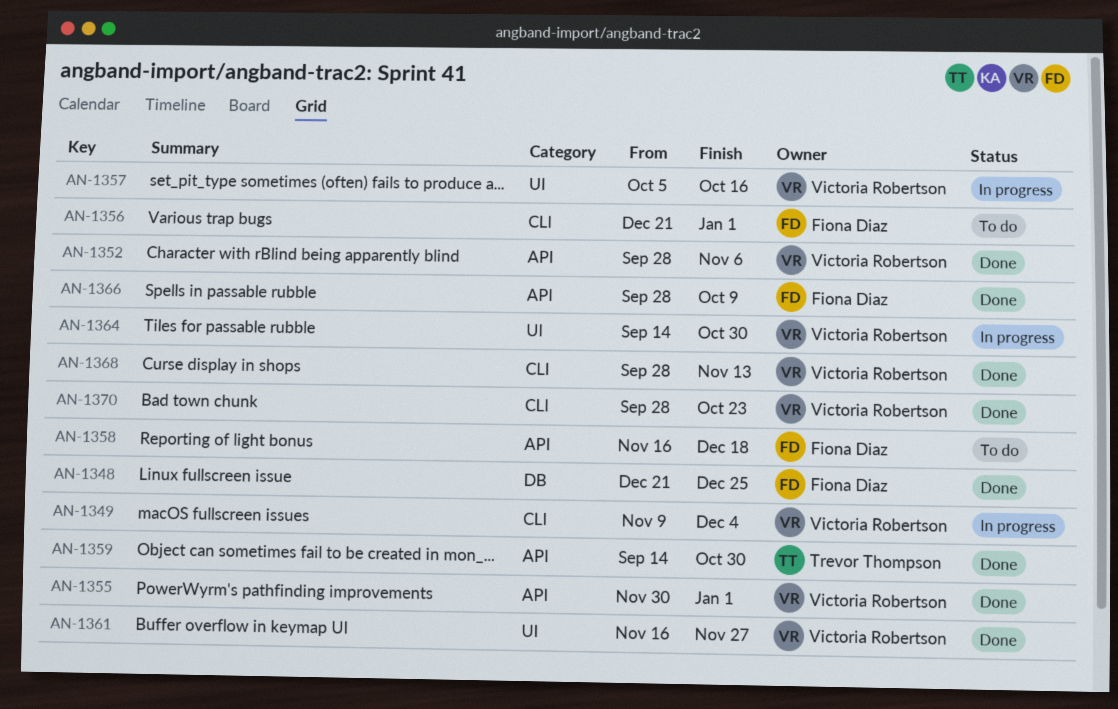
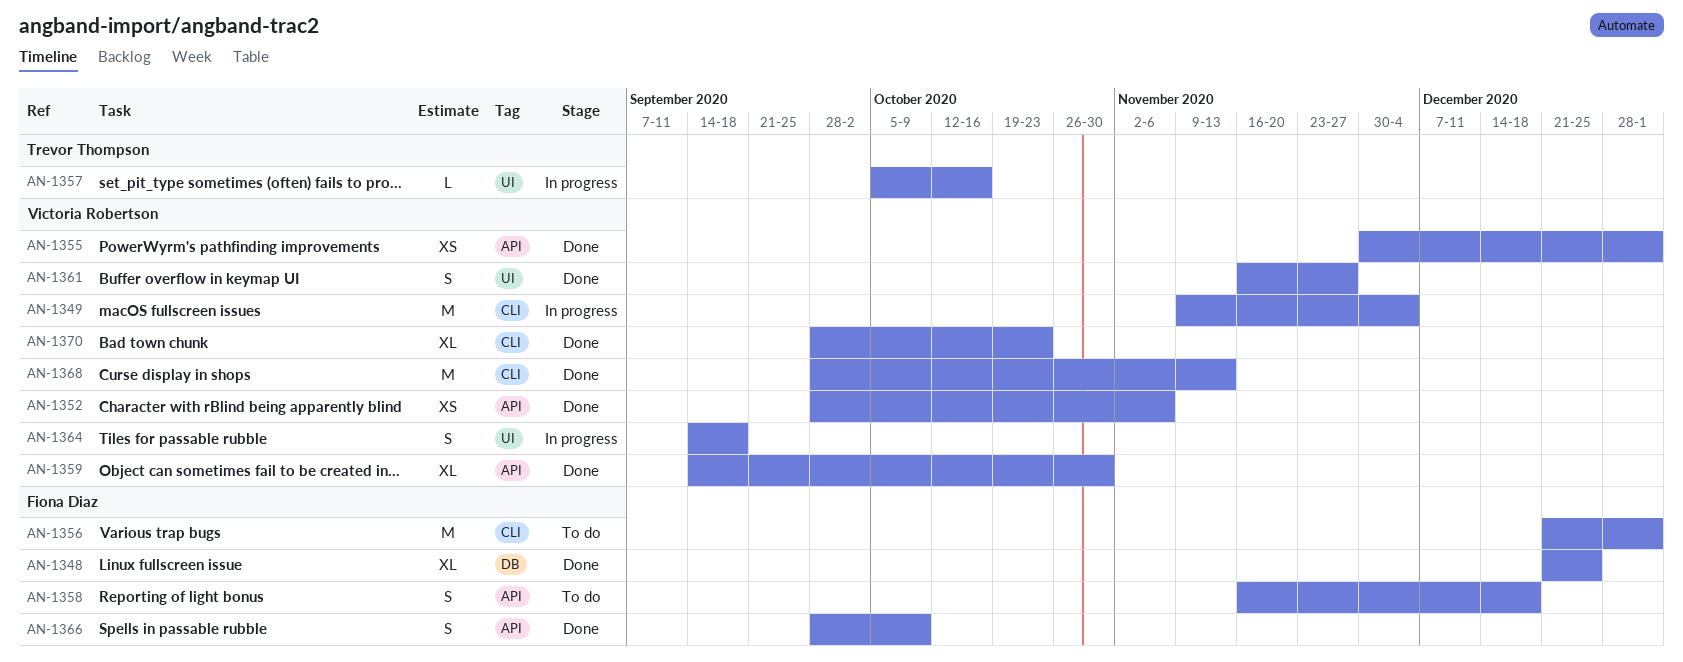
AN-1357, owner: Victoria Robertson -> Trevor Thompson
AN-1359, owner: Trevor Thompson -> Victoria Robertson
AN-1364, due: Oct 30 -> Sep 18

